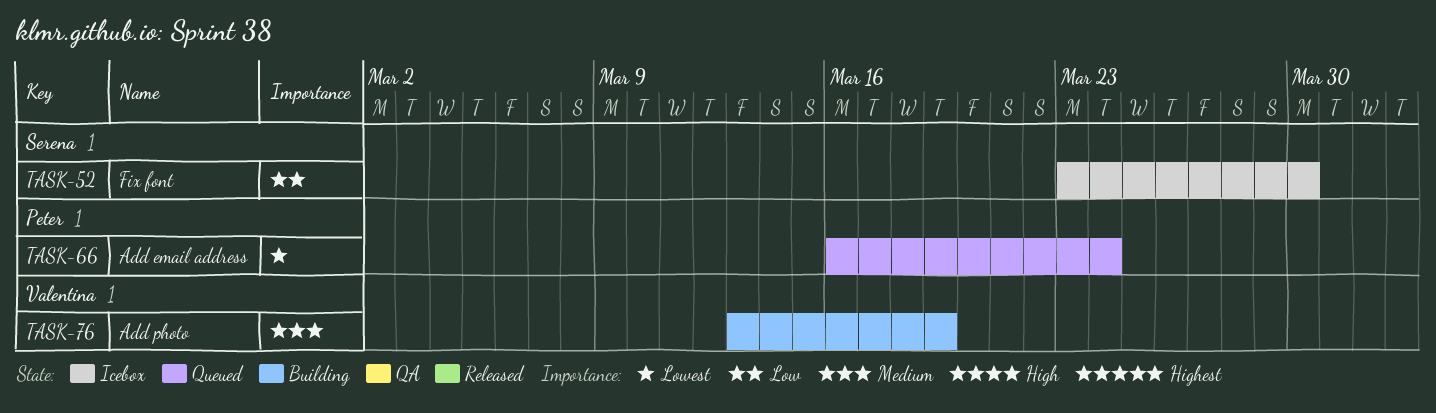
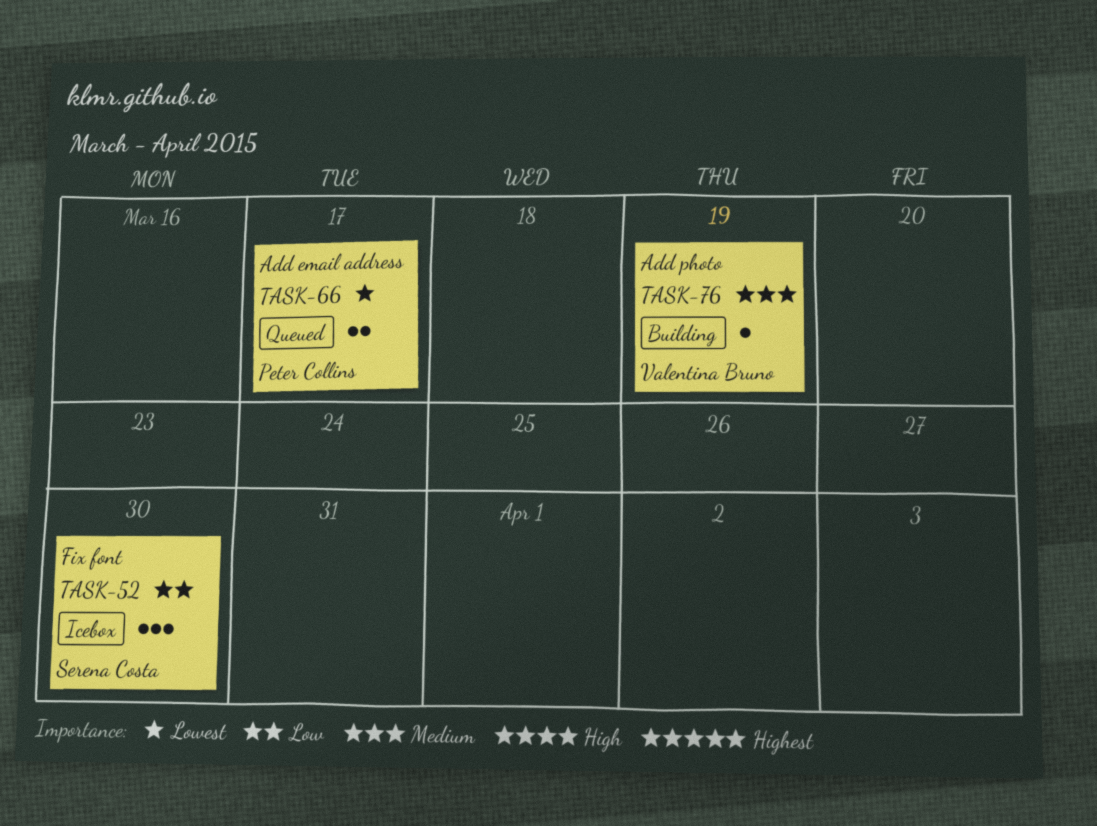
TASK-66, due: Mar 24 -> Mar 17

